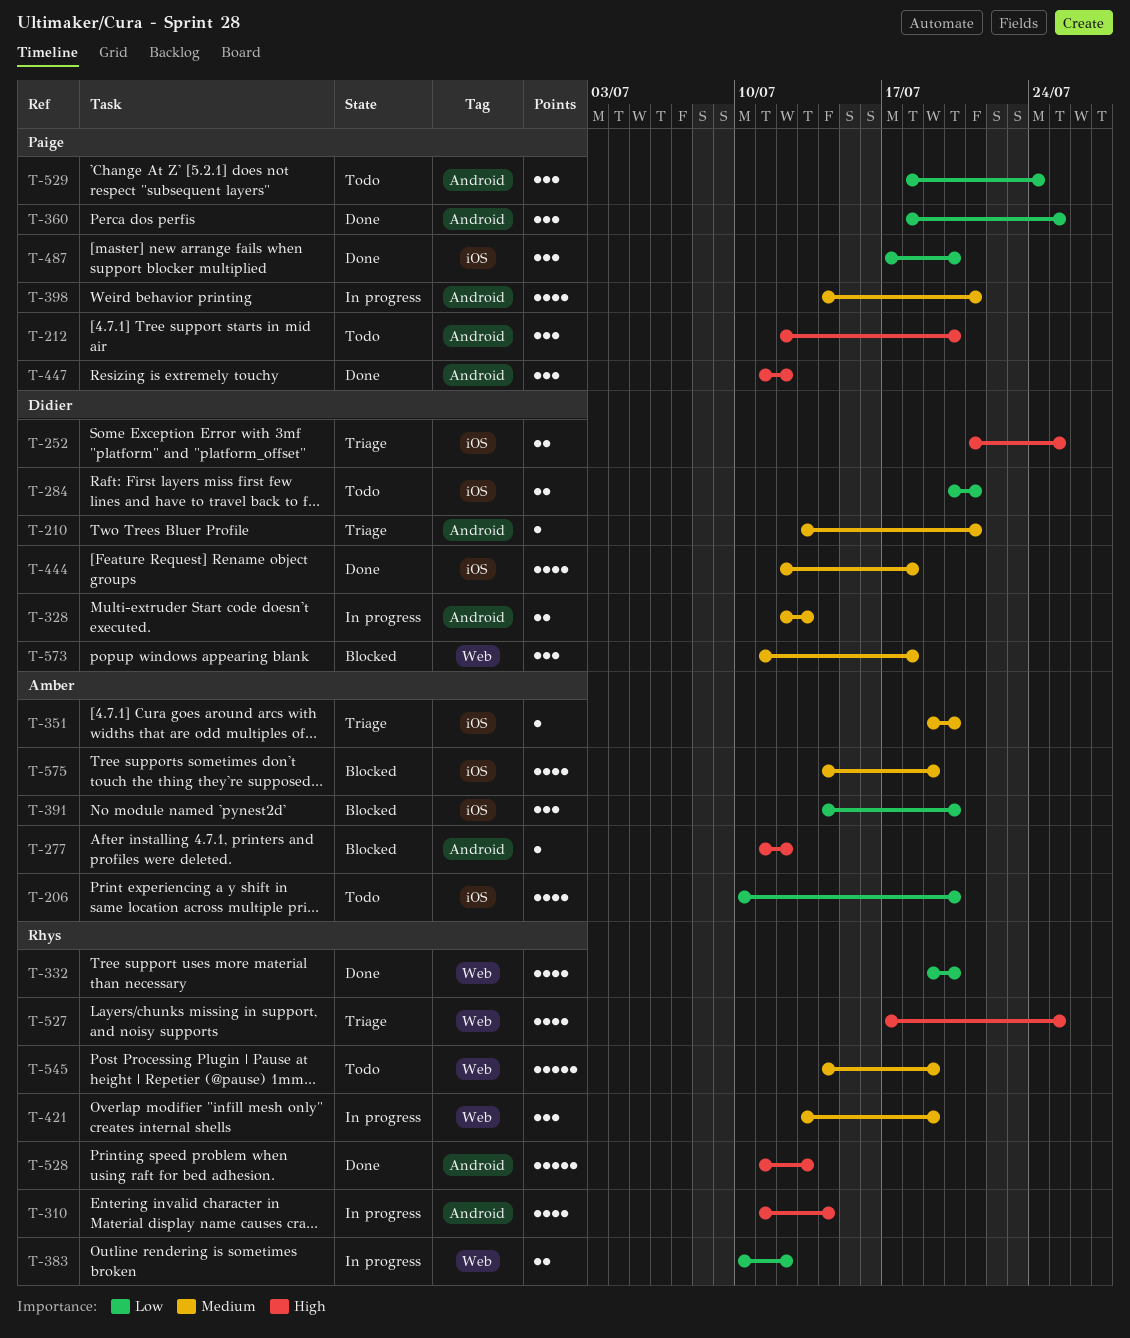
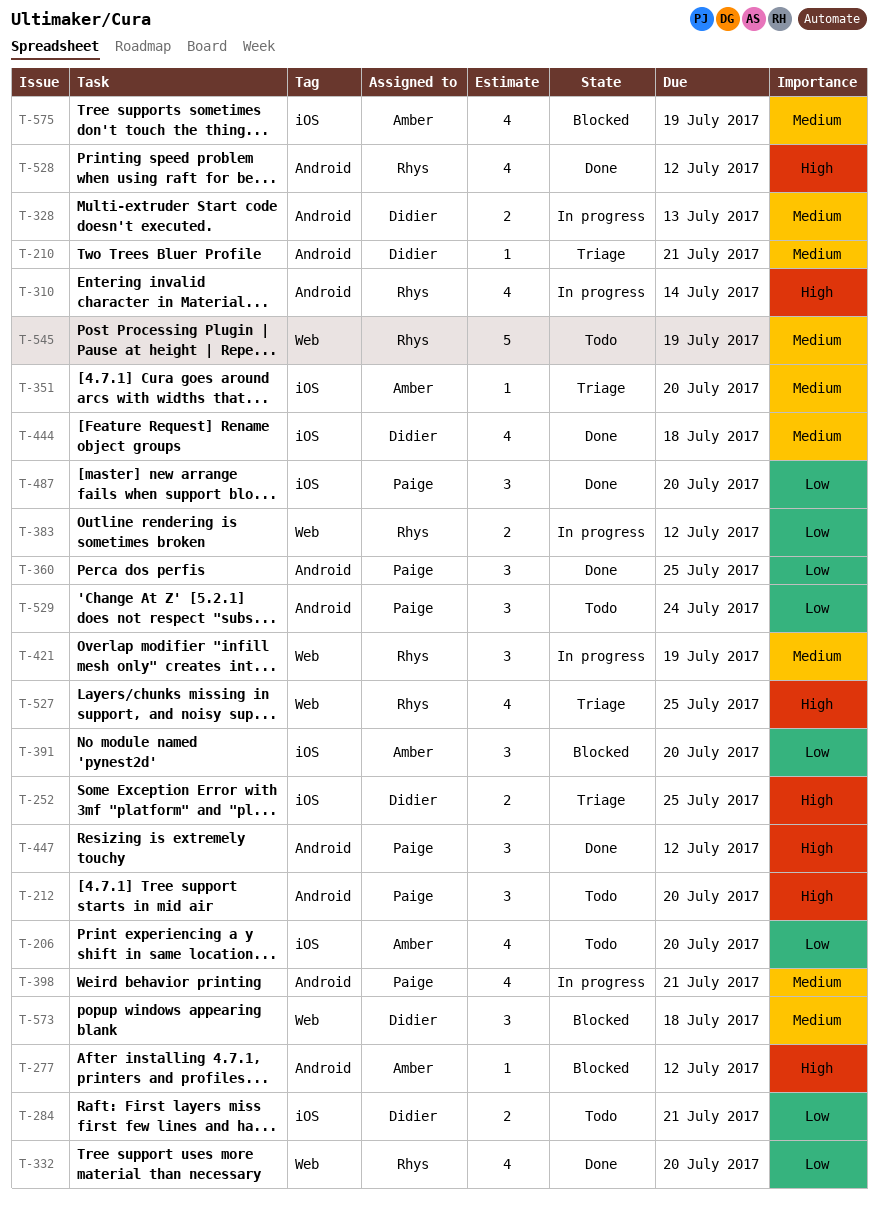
T-528, estimate: 5 -> 4
T-528, due: Jul 13 -> Jul 12

